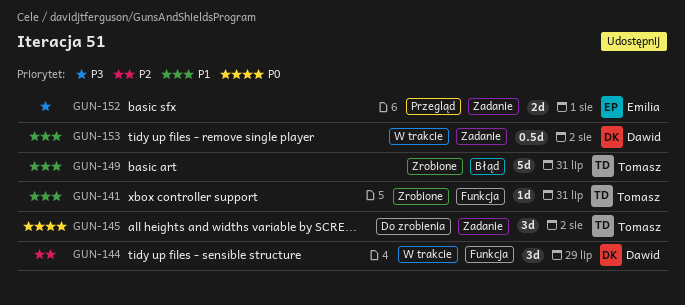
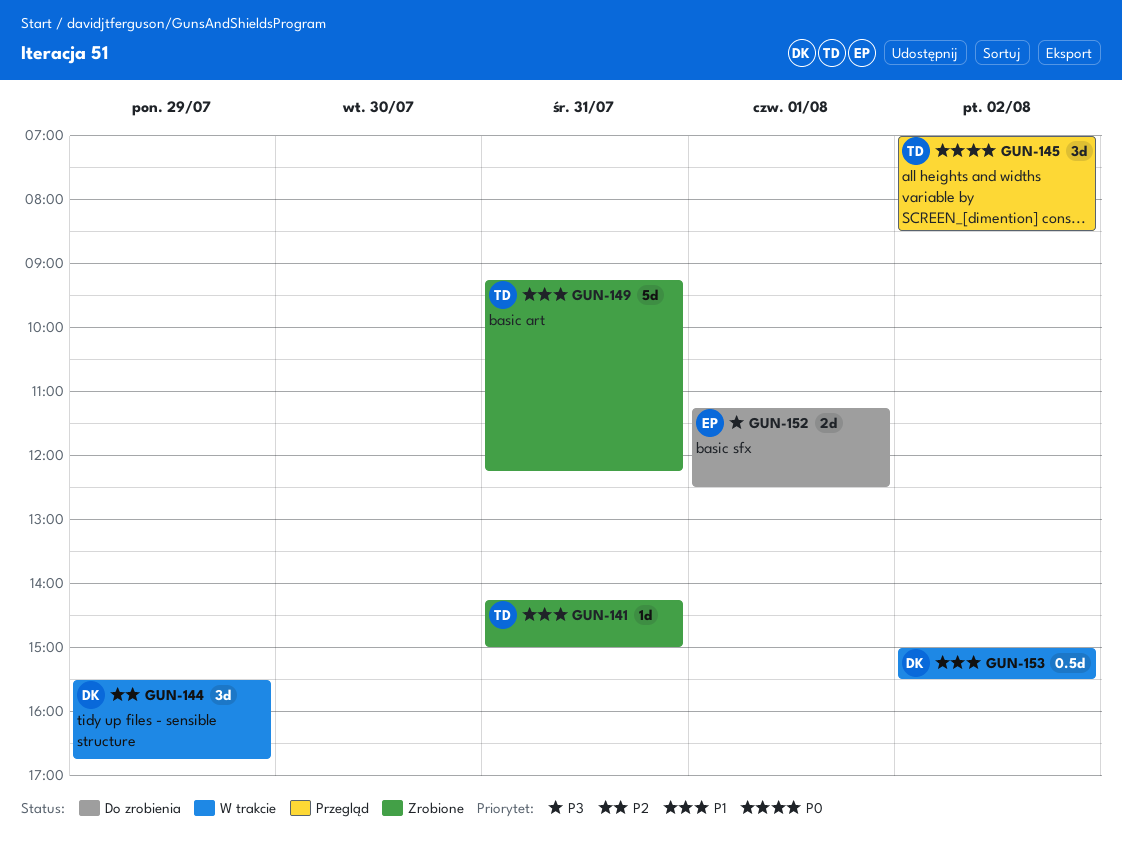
GUN-145, status: Do zrobienia -> Przegląd
GUN-152, status: Przegląd -> Do zrobienia

